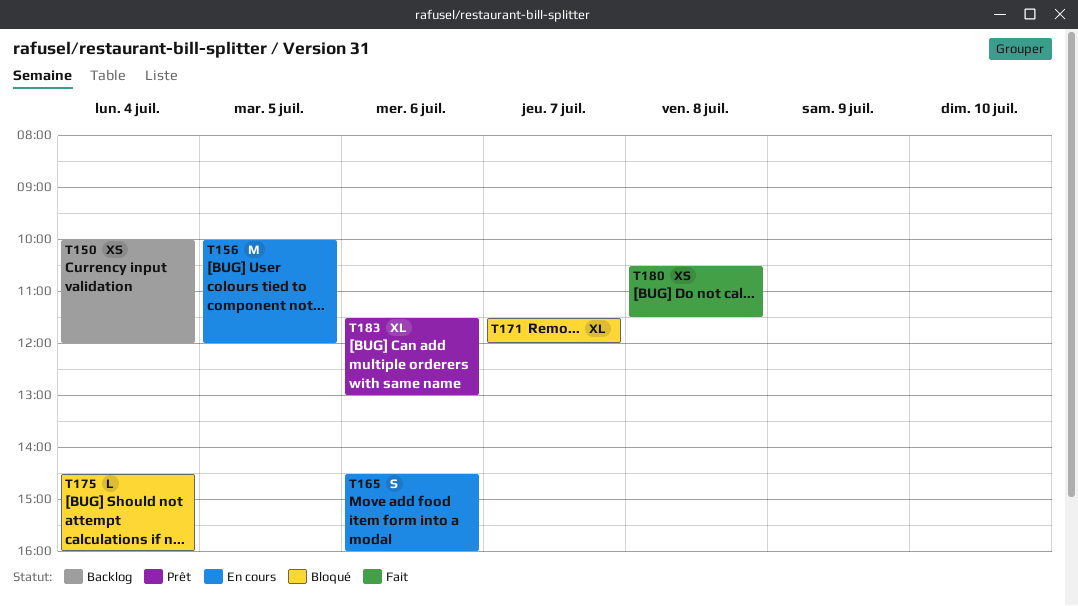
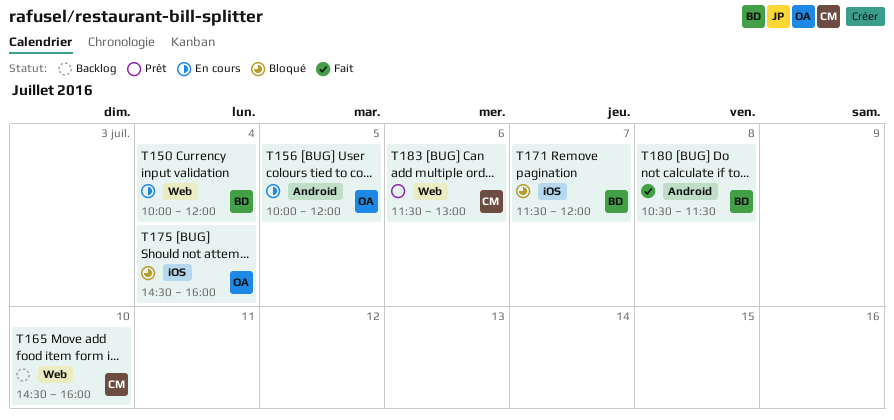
T150, status: Backlog -> En cours
T165, status: En cours -> Backlog
T165, day: Jul 6 -> Jul 10

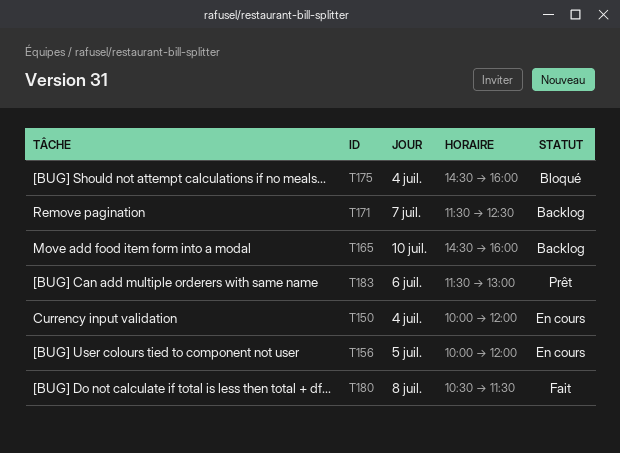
T171, status: Bloqué -> Backlog
T171, ends: 12:00 -> 12:30

